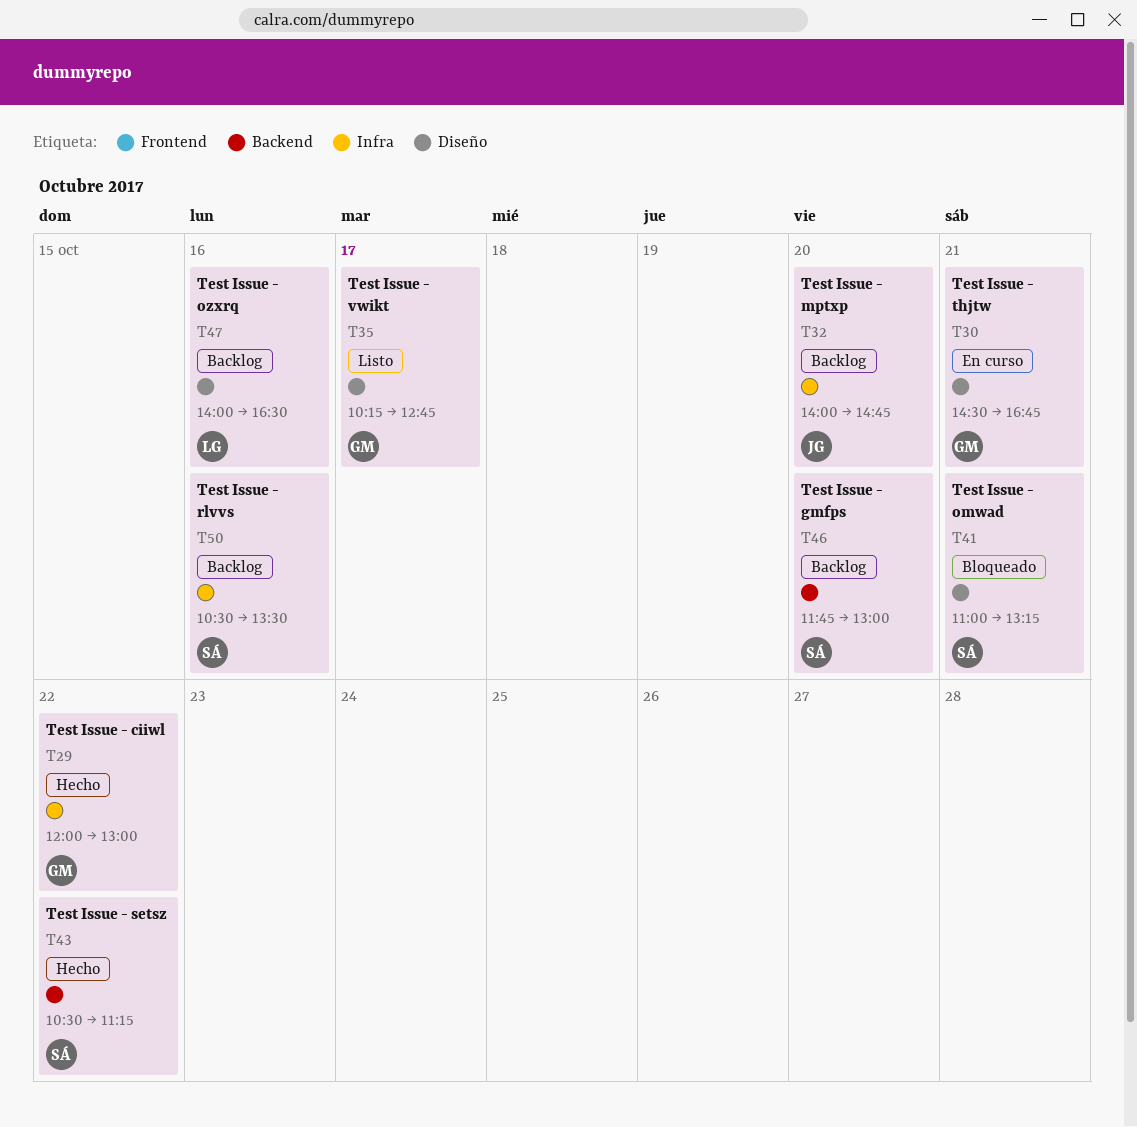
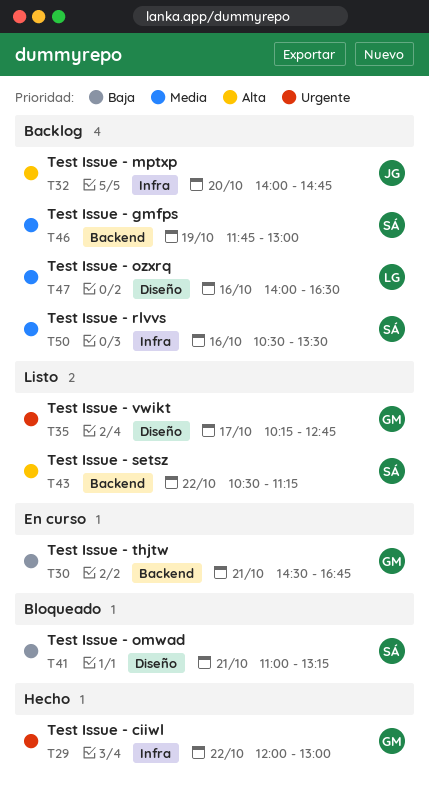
T30, label: Diseño -> Backend
T43, status: Hecho -> Listo
T46, day: Oct 20 -> Oct 19

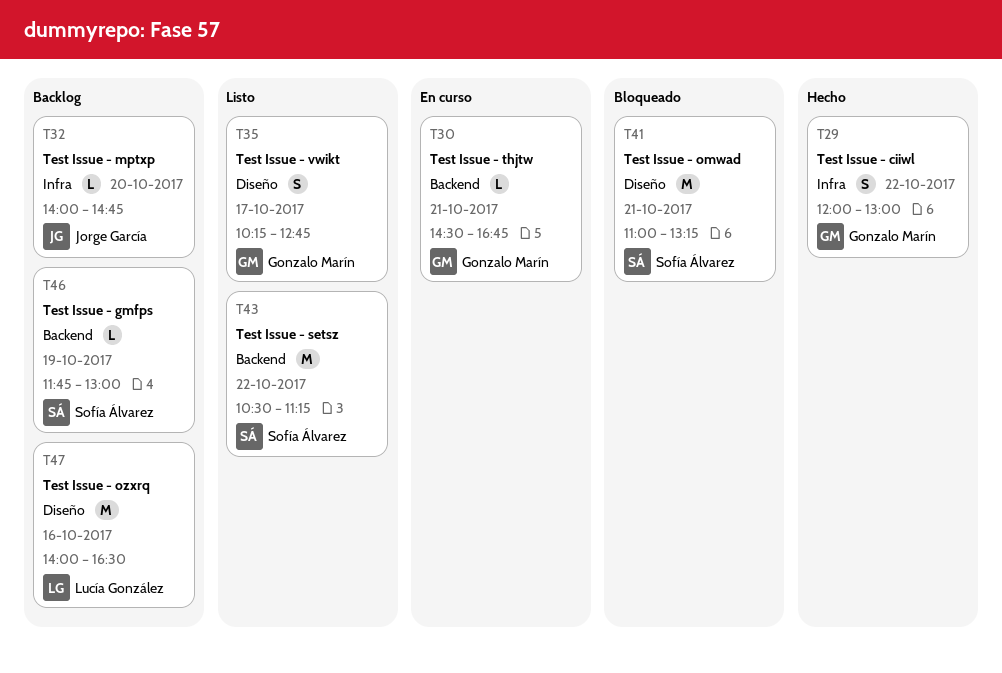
T50: present -> none

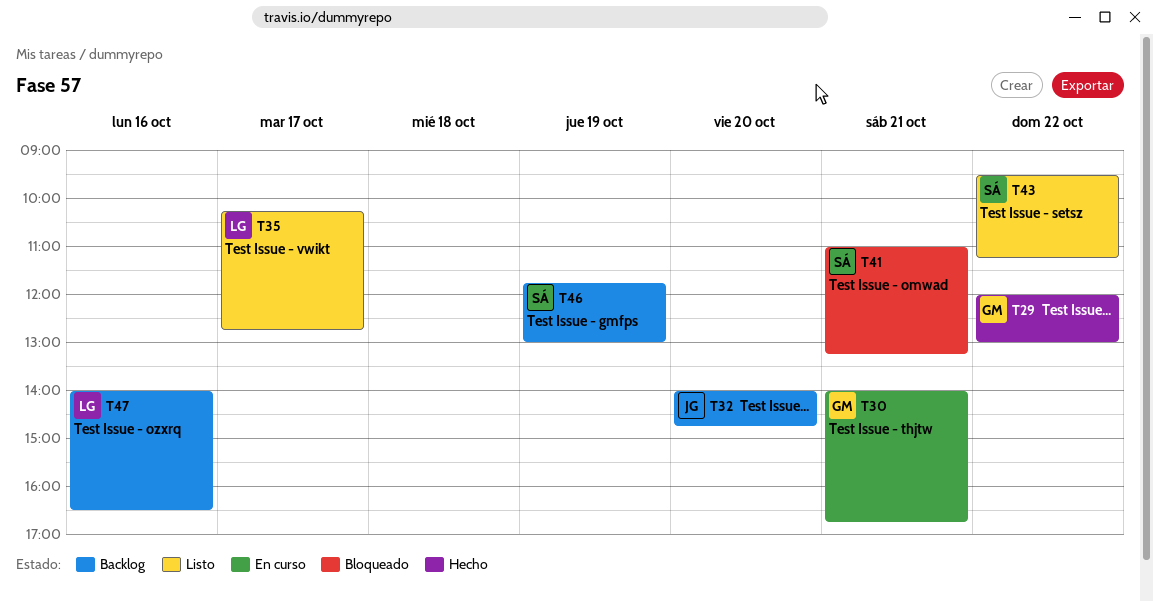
T30, begins: 14:30 -> 14:00
T35, owner: Gonzalo Marín -> Lucía González
T43, begins: 10:30 -> 09:30

